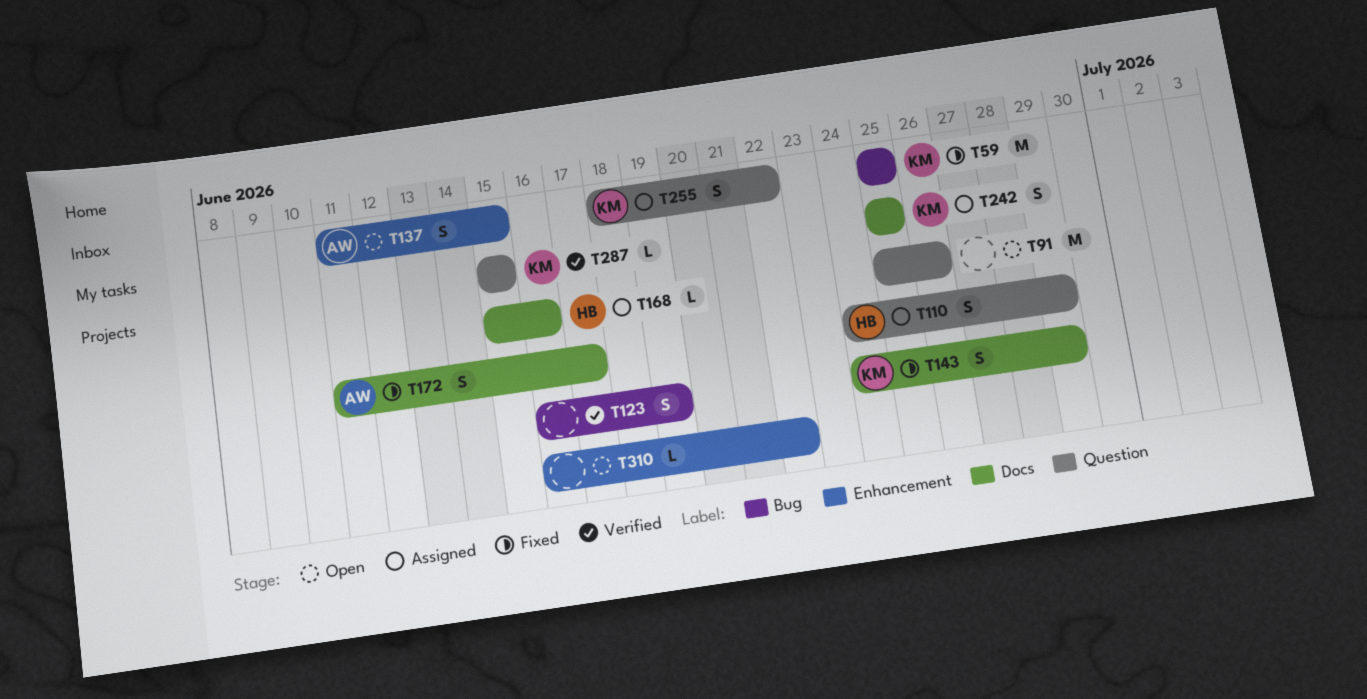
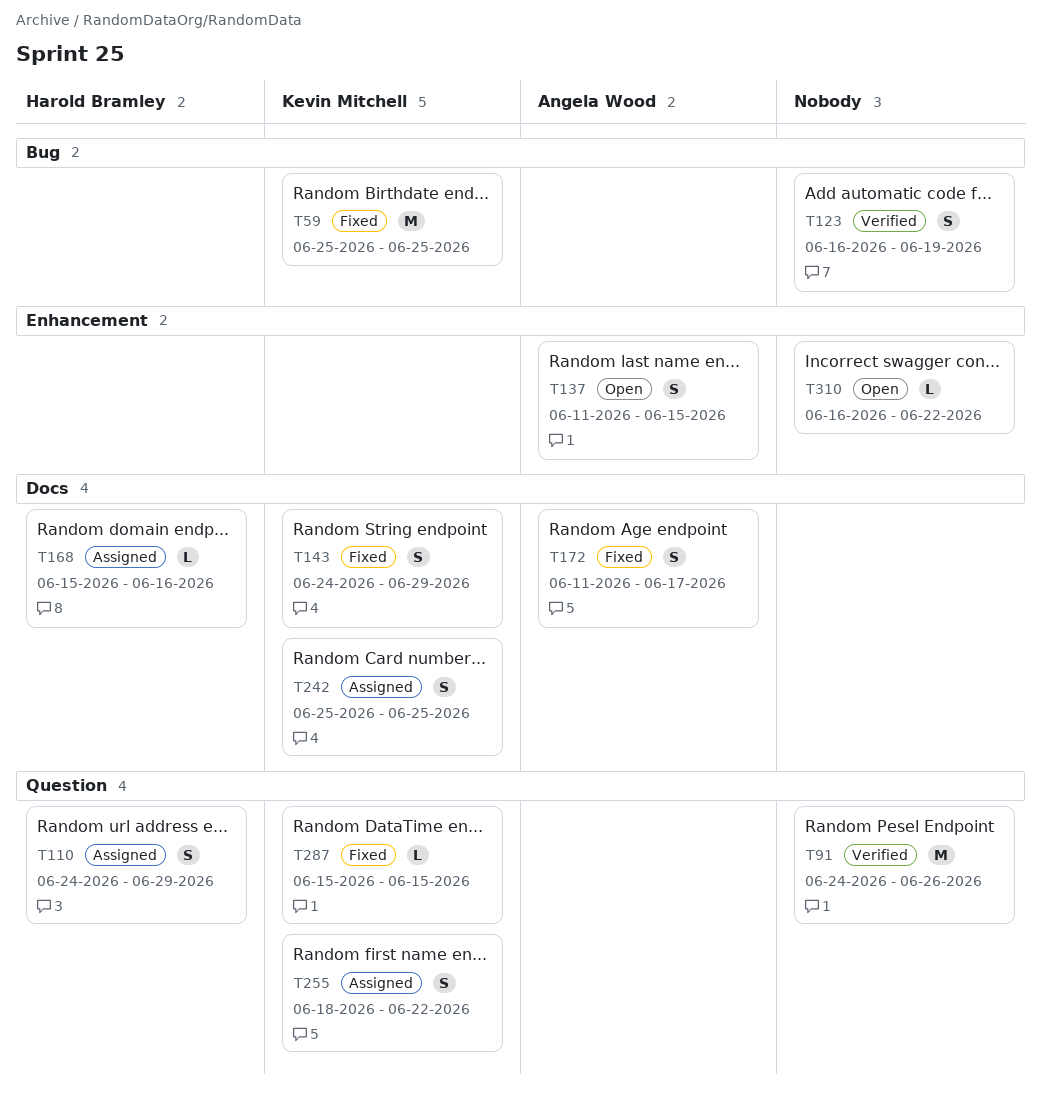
T91, status: Open -> Verified
T91, start: Jun 25 -> Jun 24
T287, status: Verified -> Fixed

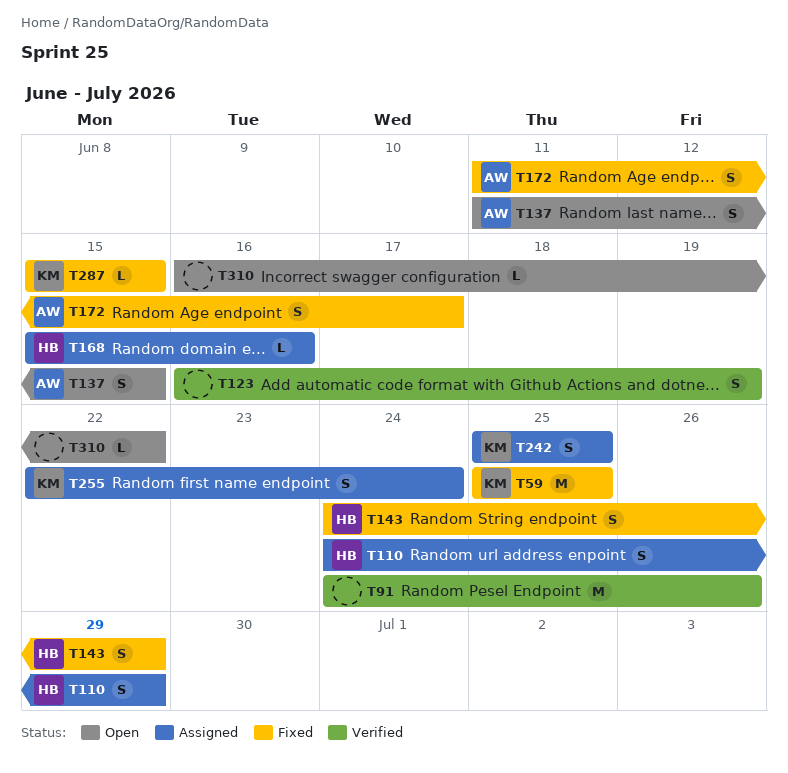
T143, owner: Kevin Mitchell -> Harold Bramley
T255, start: Jun 18 -> Jun 22
T255, due: Jun 22 -> Jun 24

